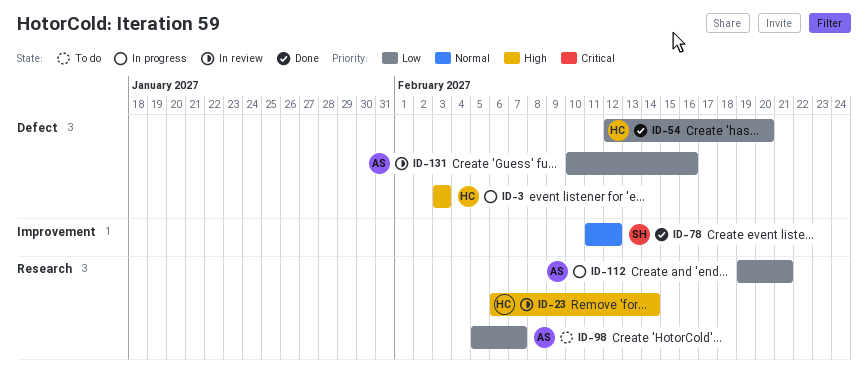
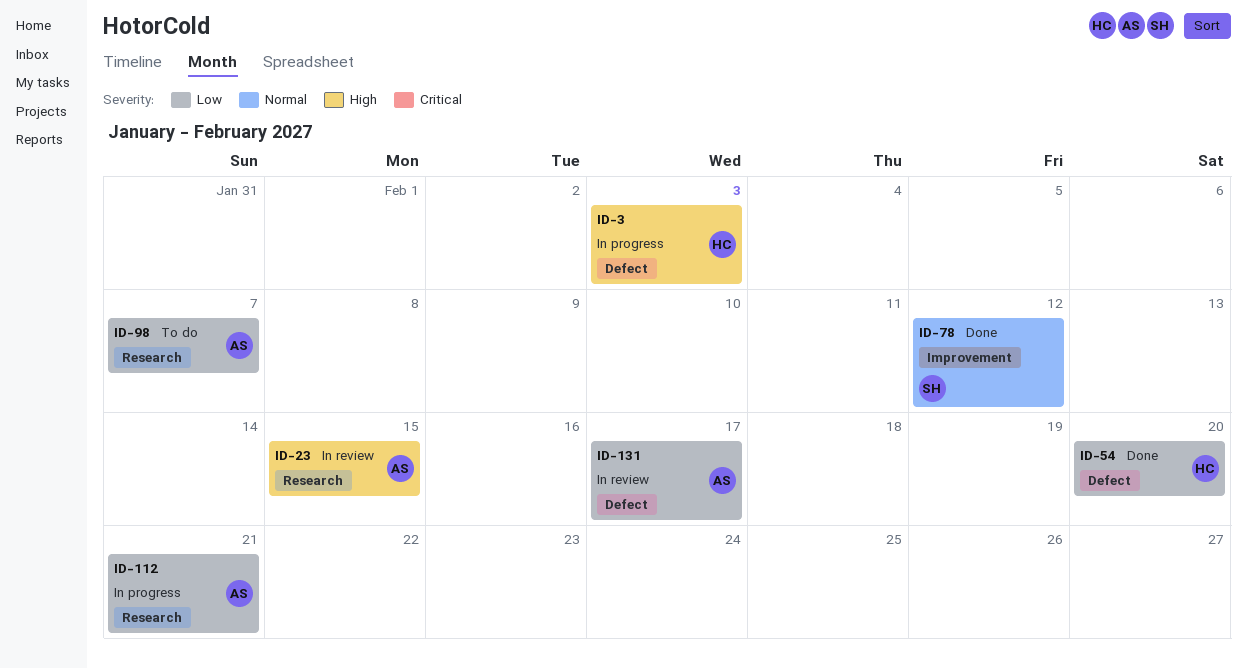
ID-23, owner: HC -> AS
ID-23, due: Feb 14 -> Feb 15
ID-131, due: Feb 16 -> Feb 17

